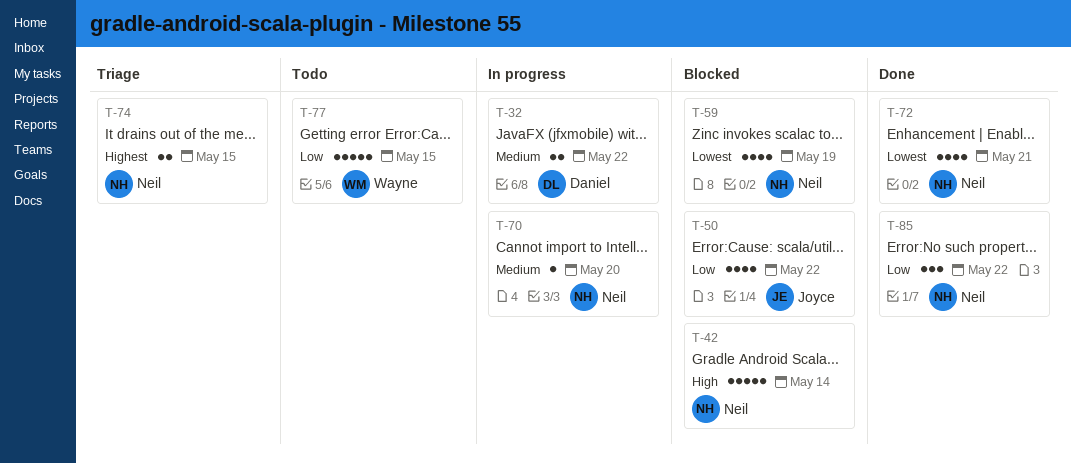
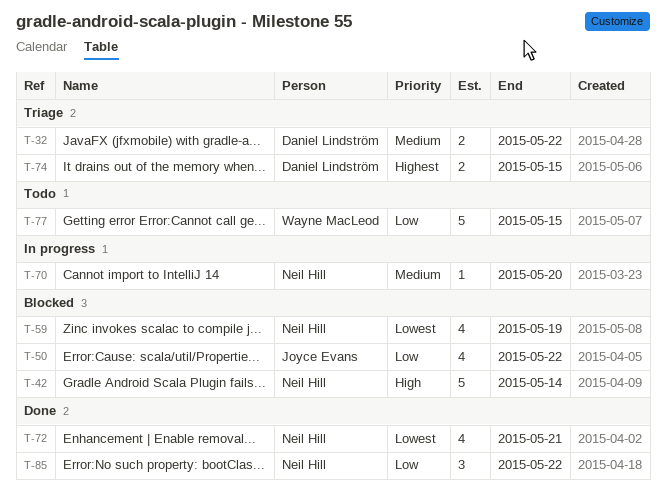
T-32, status: In progress -> Triage
T-74, owner: Neil Hill -> Daniel Lindström

